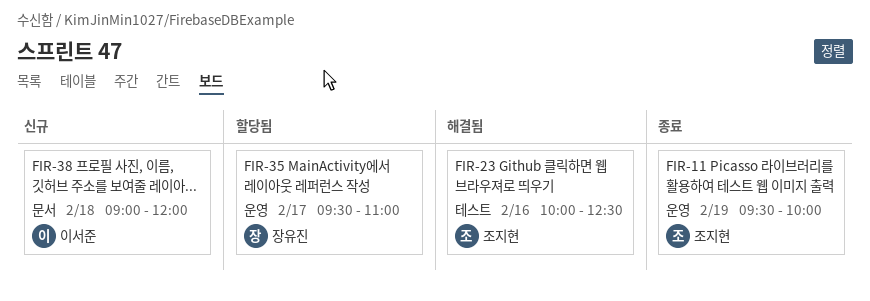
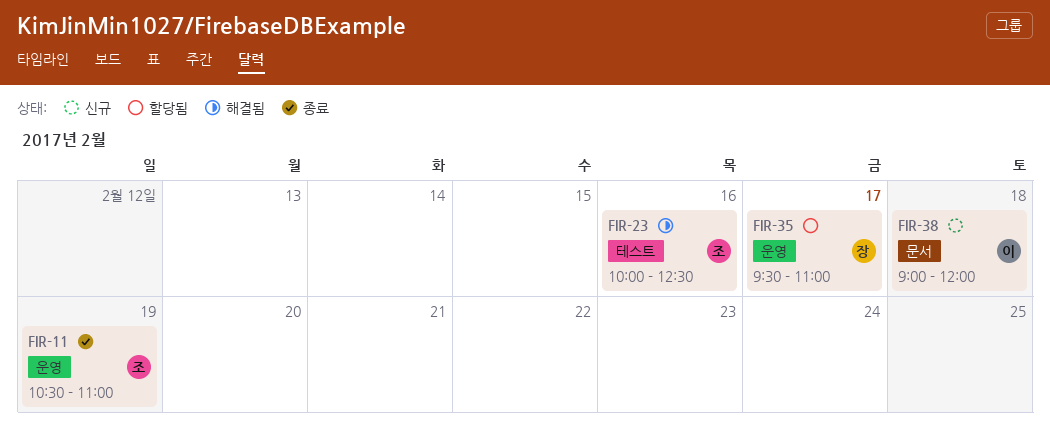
FIR-11, begins: 09:30 -> 10:30
FIR-11, ends: 10:00 -> 11:00

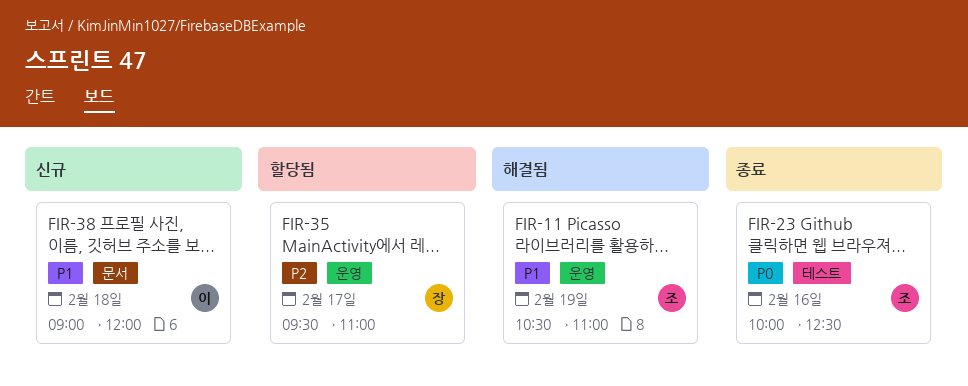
FIR-11, status: 종료 -> 해결됨
FIR-23, status: 해결됨 -> 종료

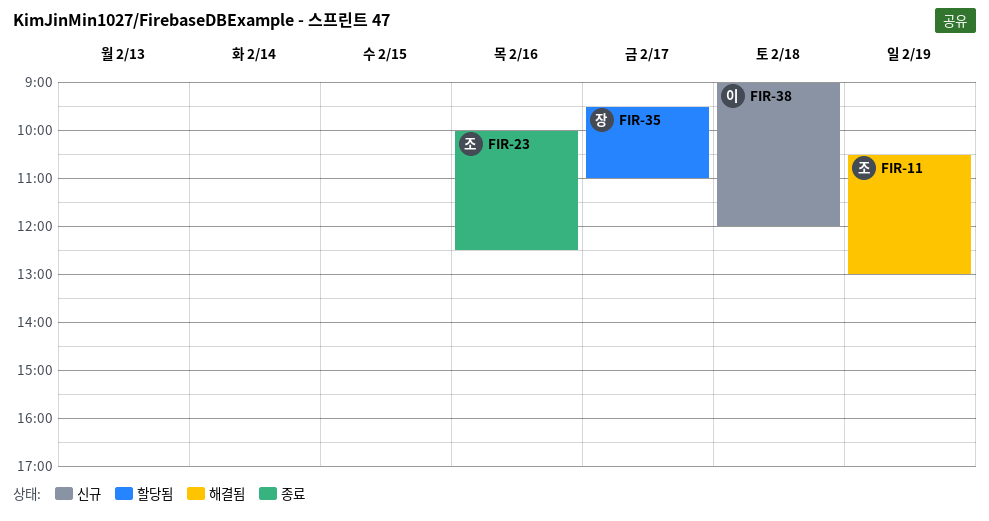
FIR-11, ends: 11:00 -> 13:00

